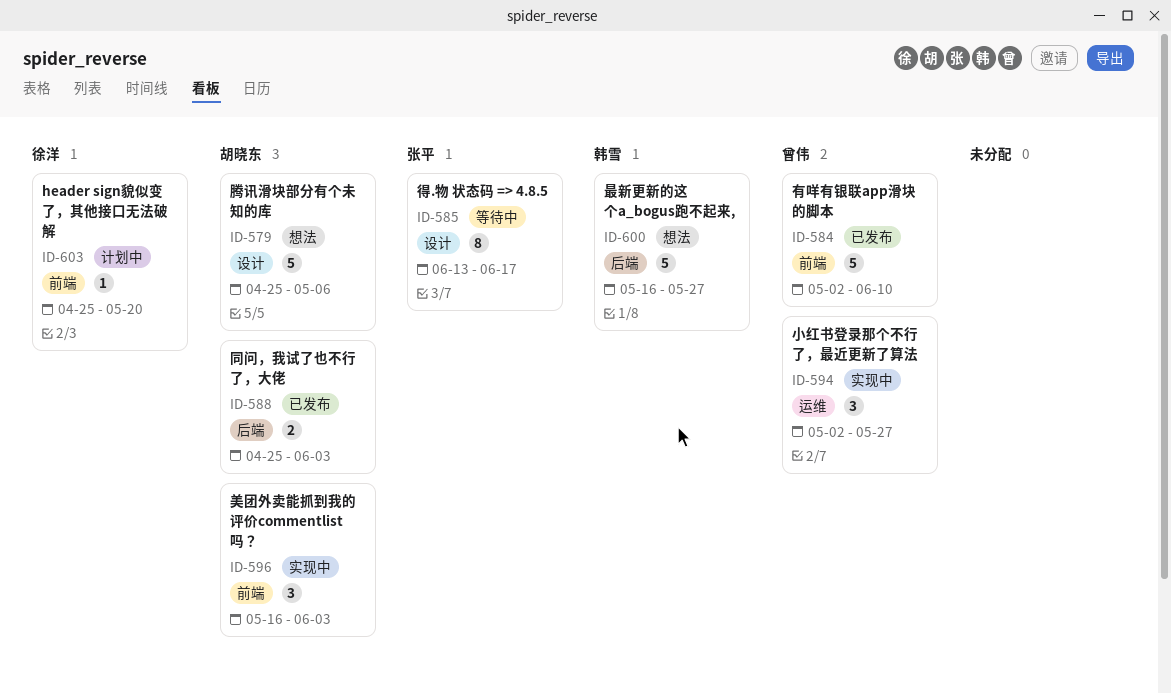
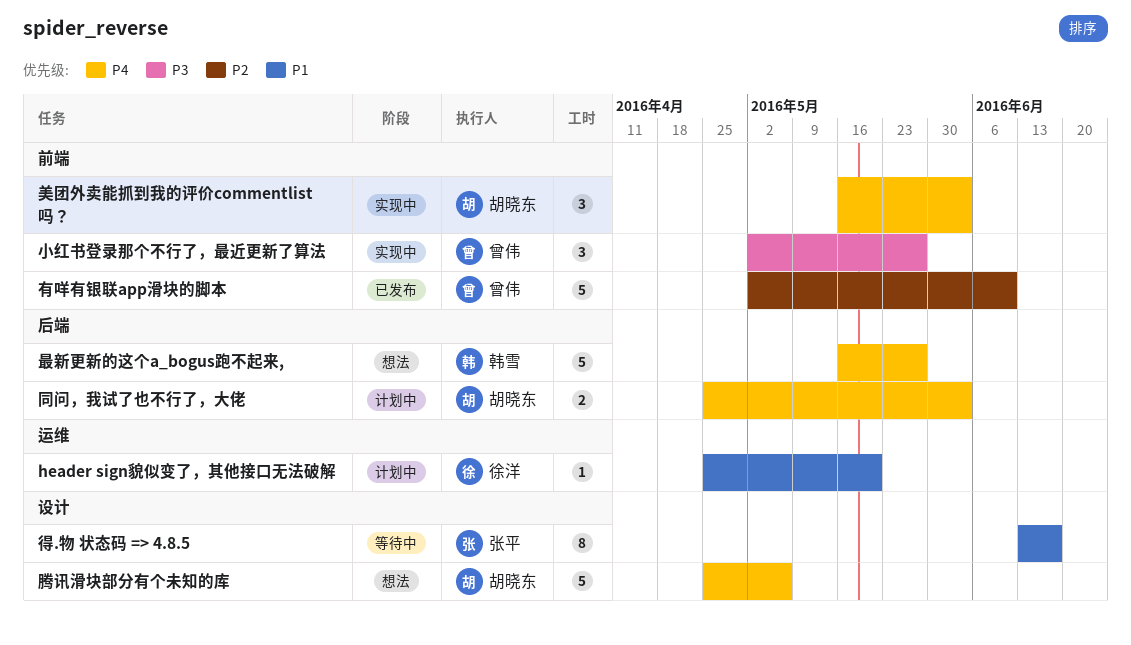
header sign貌似变了，其他接口无法破解, label: 前端 -> 运维
同问，我试了也不行了，大佬, status: 已发布 -> 计划中
小红书登录那个不行了，最近更新了算法, label: 运维 -> 前端

